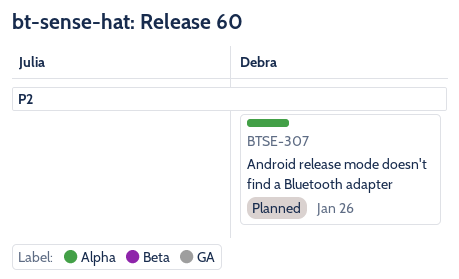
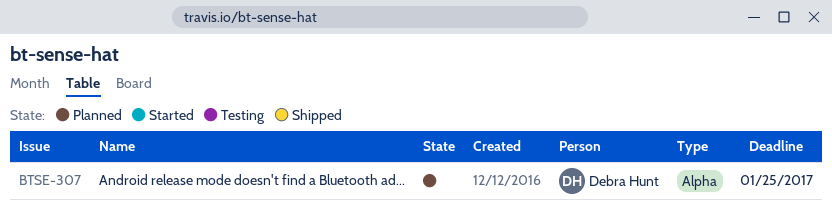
BTSE-307, due: Jan 26 -> Jan 25

